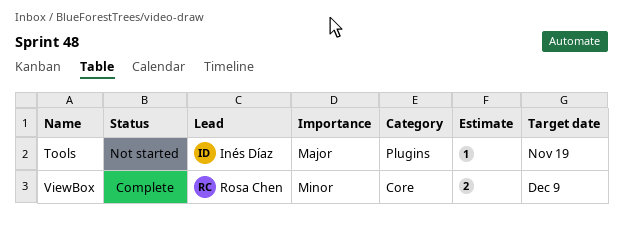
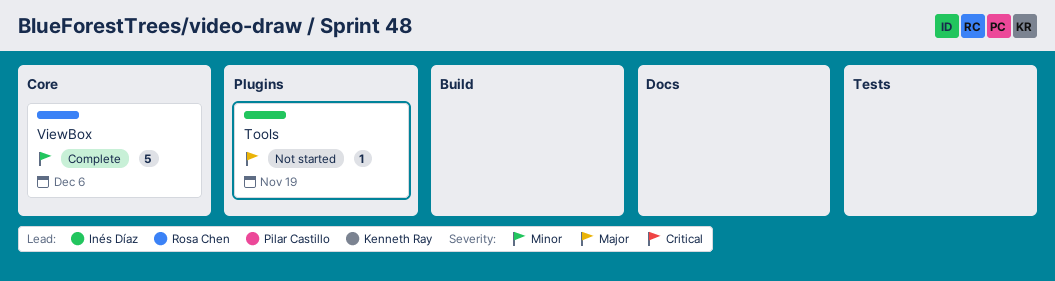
ViewBox, estimate: 2 -> 5
ViewBox, due: Dec 9 -> Dec 6

